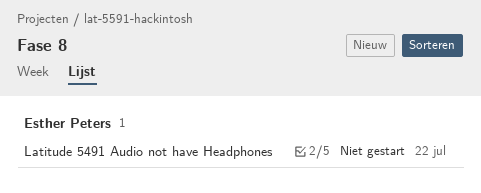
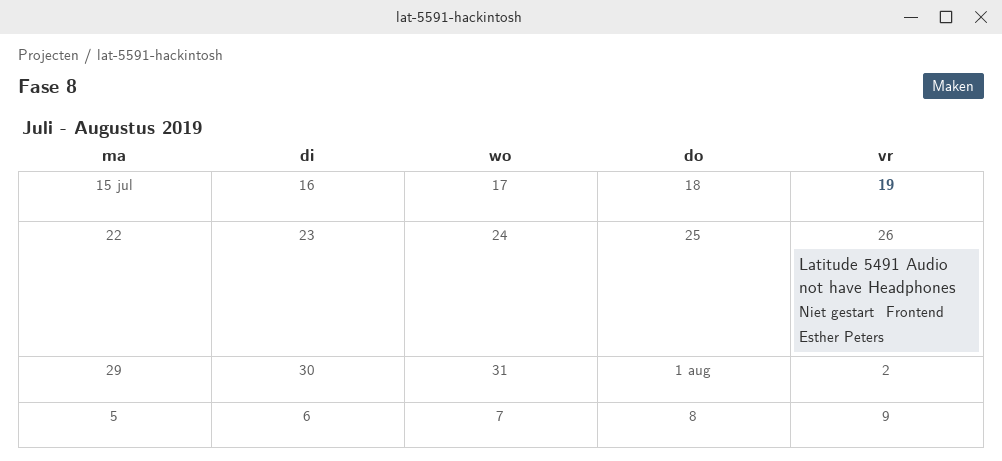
Latitude 5491 Audio not have Headphones, due: Jul 22 -> Jul 26

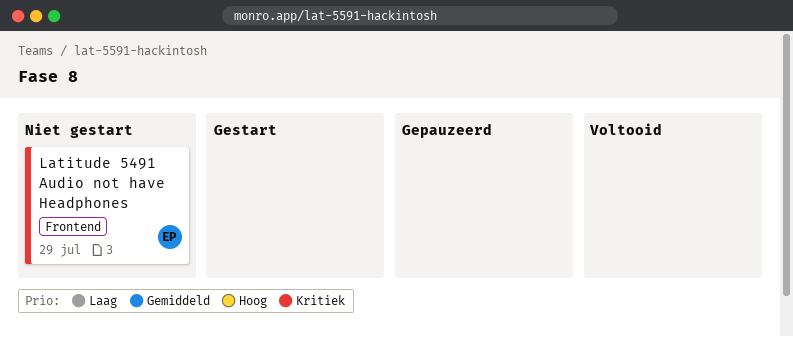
Latitude 5491 Audio not have Headphones, due: Jul 26 -> Jul 29

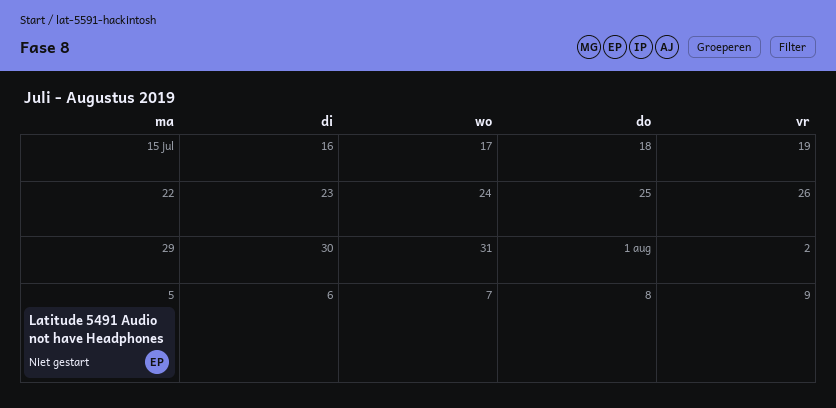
Latitude 5491 Audio not have Headphones, due: Jul 29 -> Aug 5

